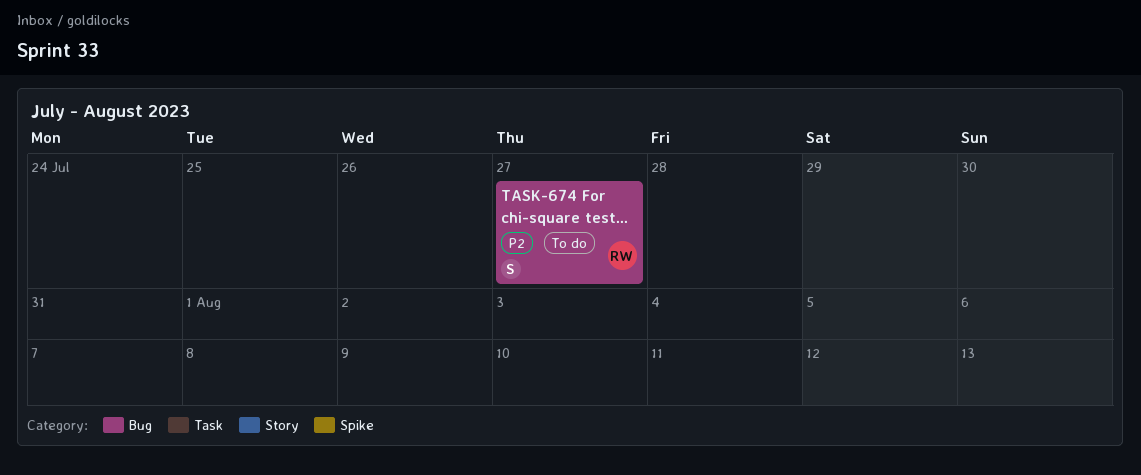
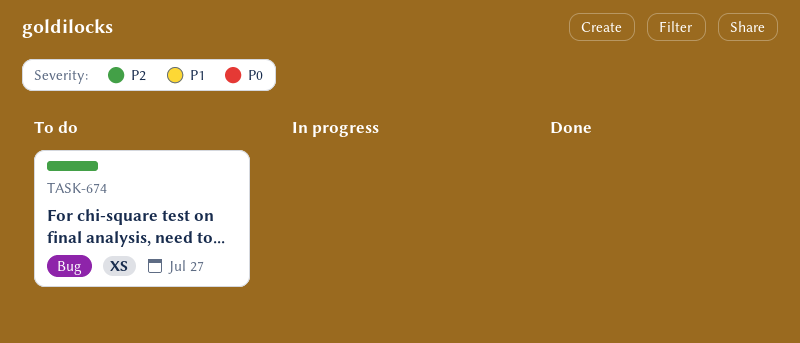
TASK-674, estimate: S -> XS

